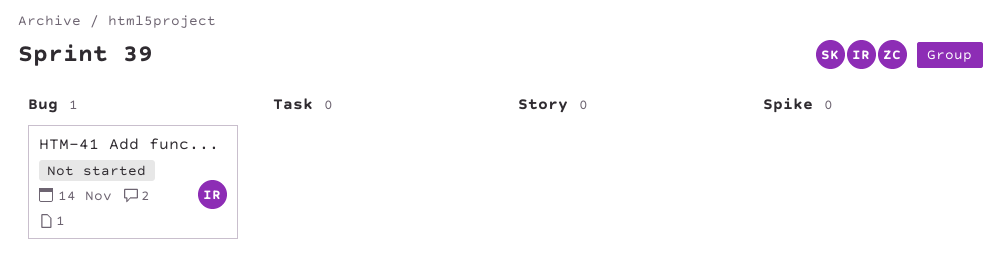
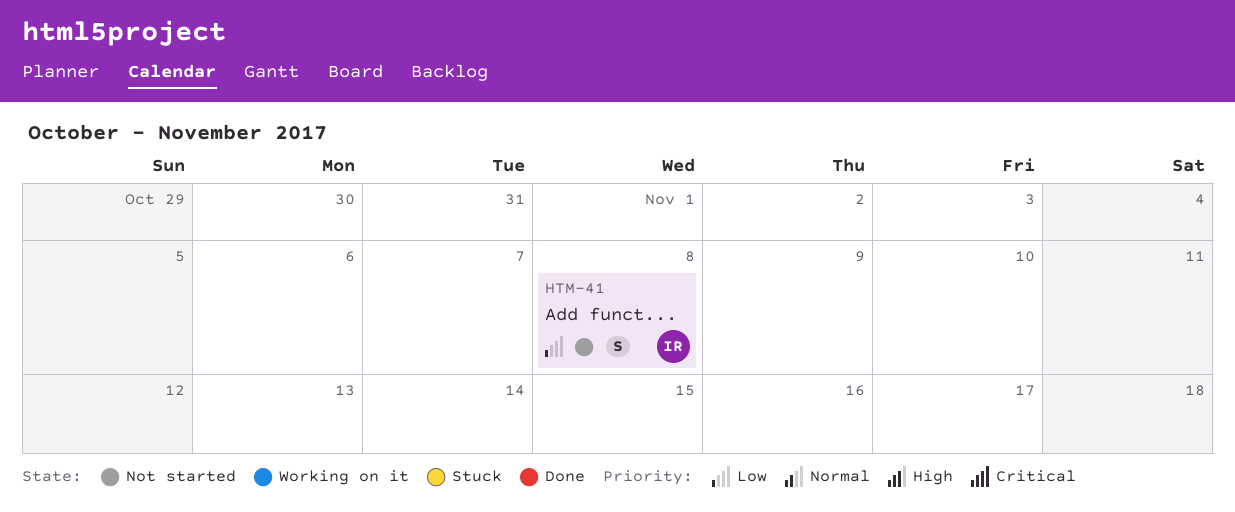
HTM-41, due: Nov 14 -> Nov 8

